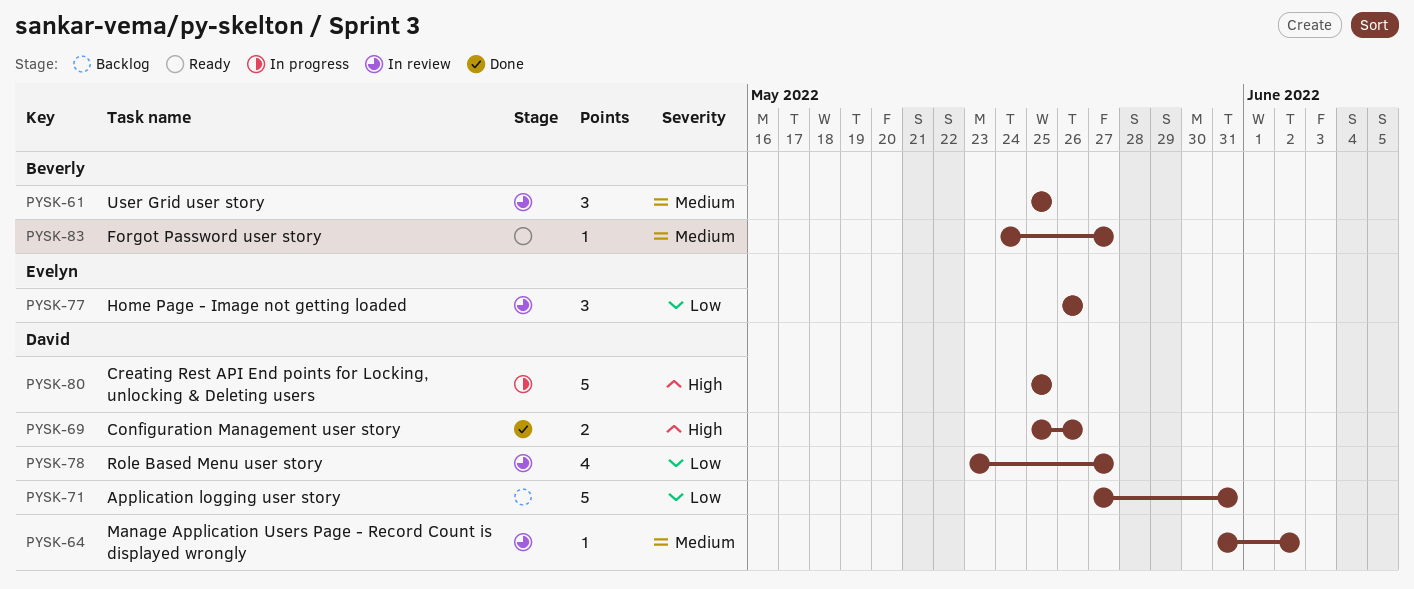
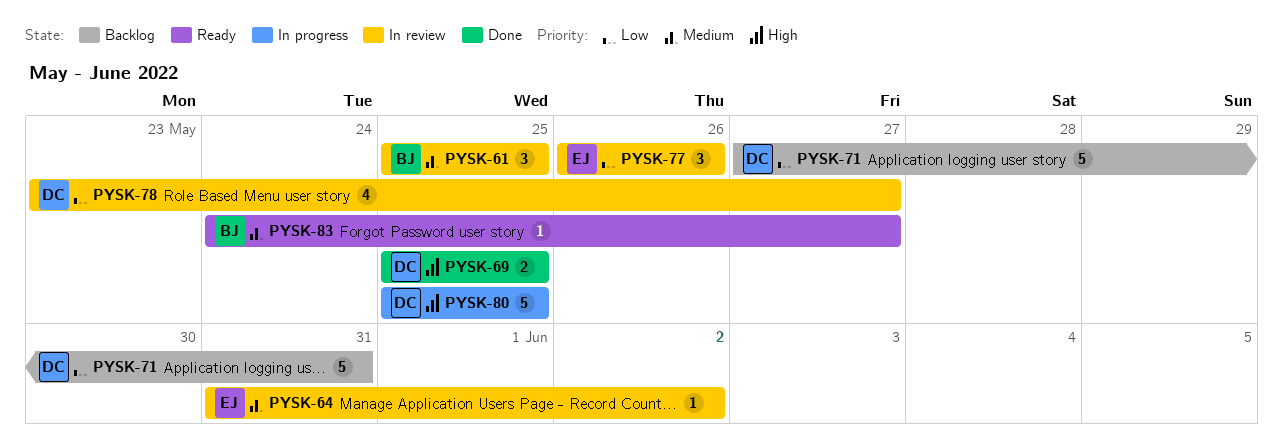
PYSK-64, owner: David -> Evelyn
PYSK-69, due: May 26 -> May 25

